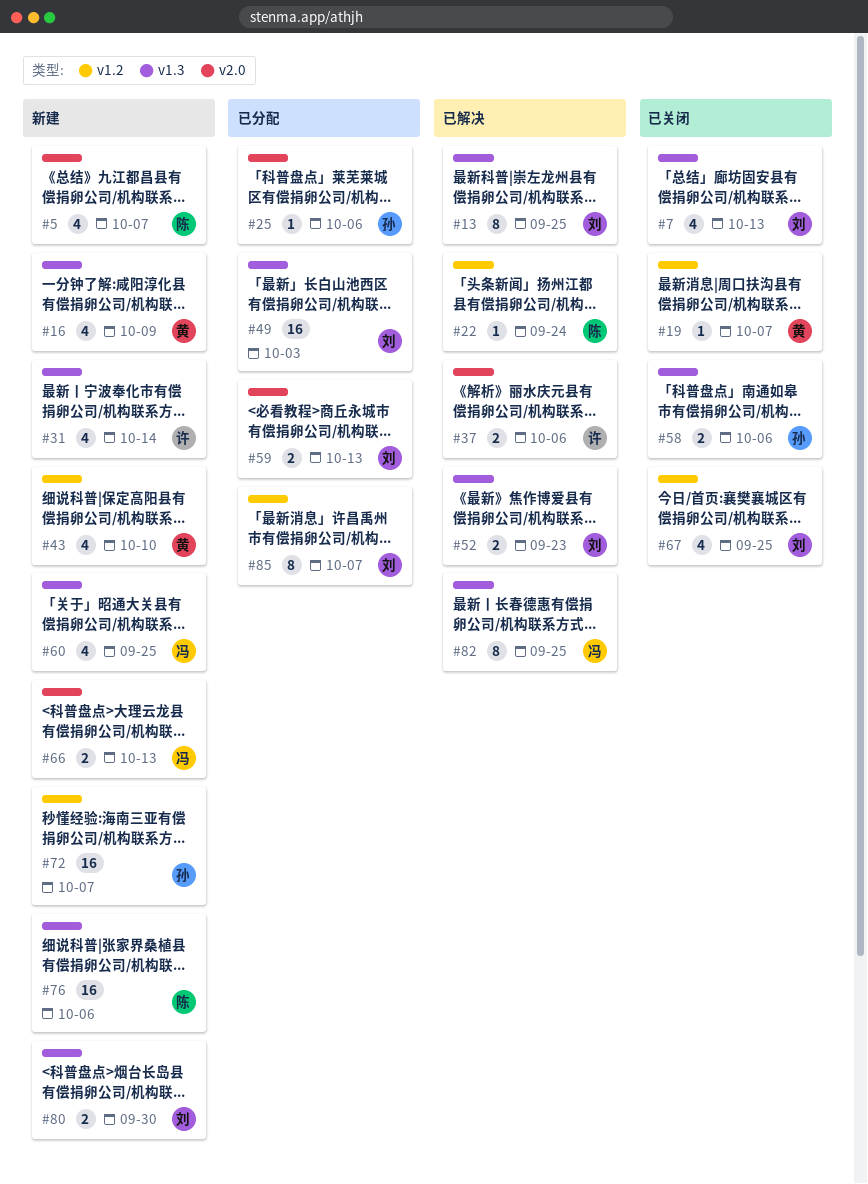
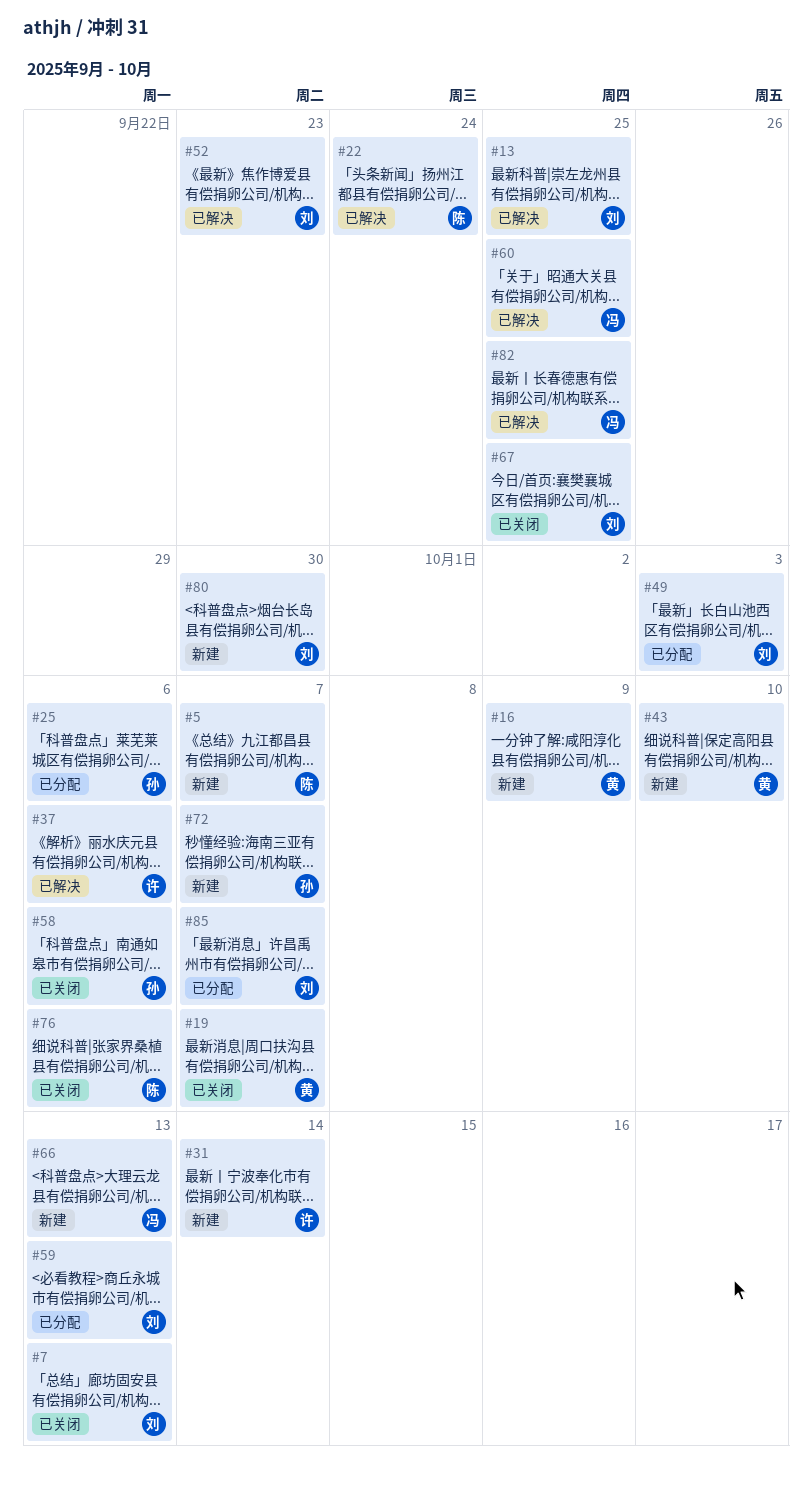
#60, status: 新建 -> 已解决
#76, status: 新建 -> 已关闭

